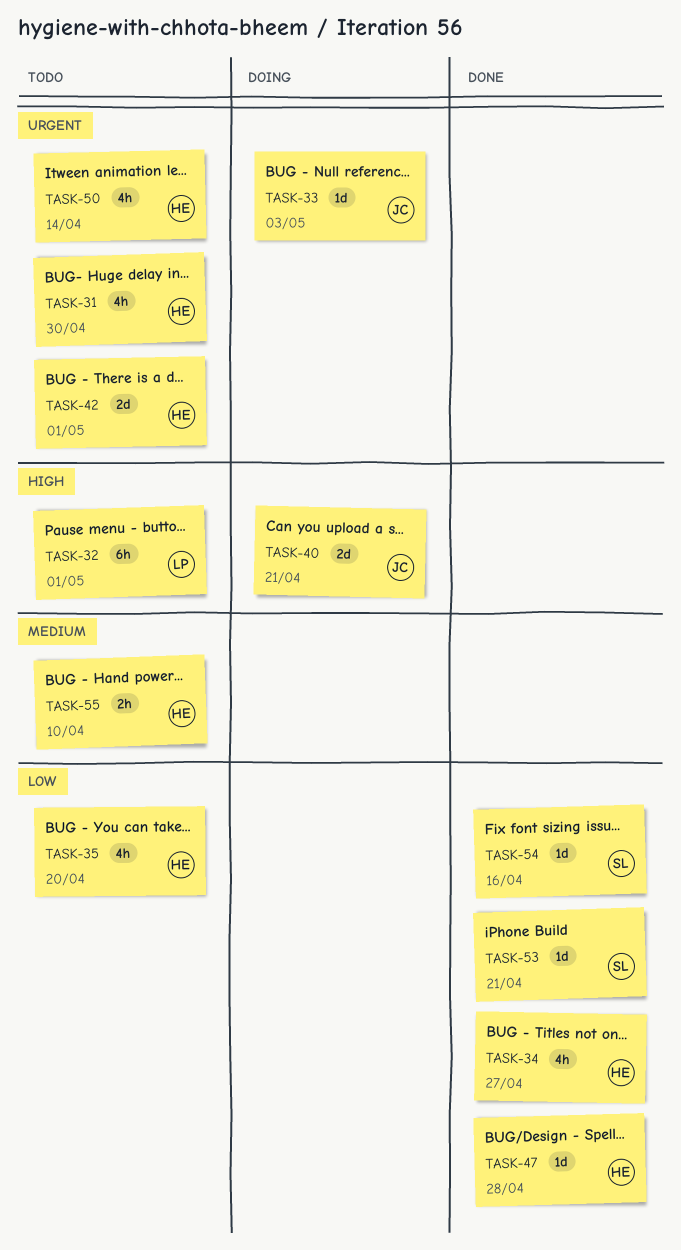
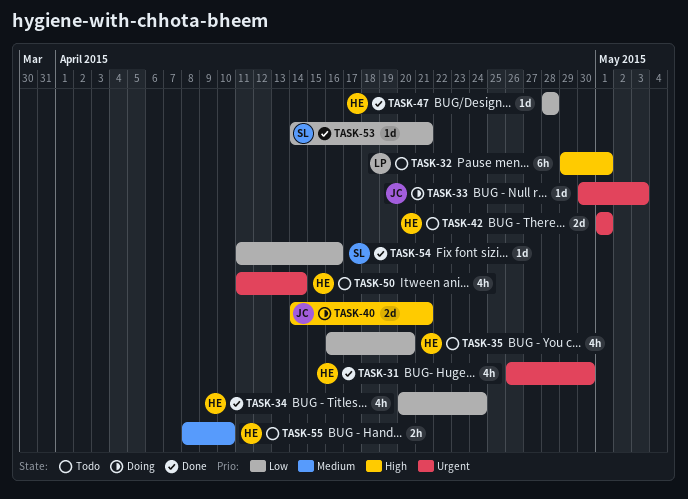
TASK-31, status: Todo -> Done
TASK-34, due: Apr 27 -> Apr 24

